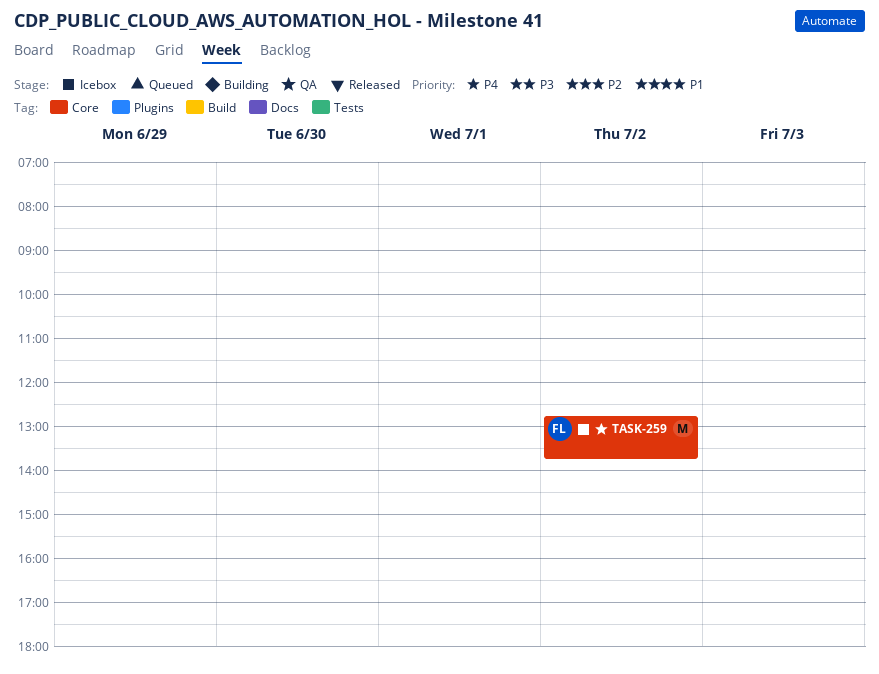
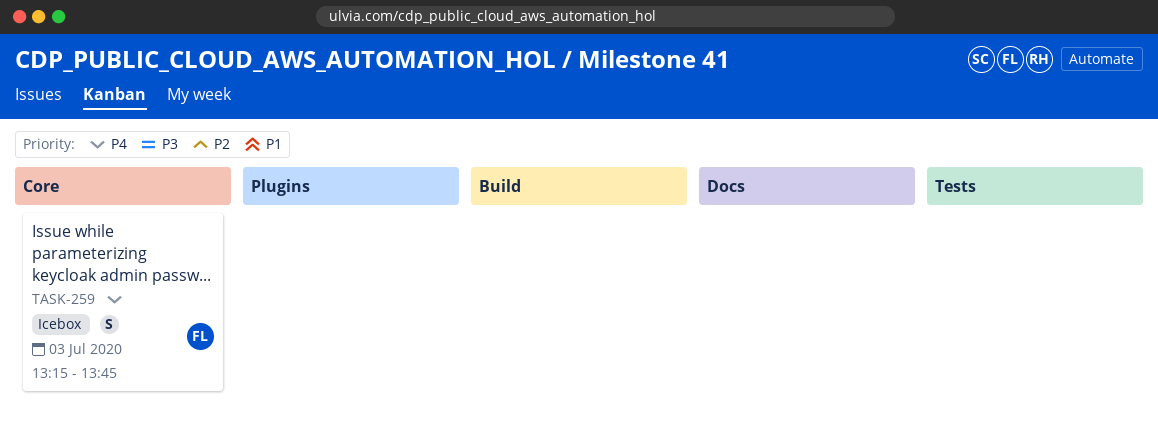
TASK-259, estimate: M -> S
TASK-259, day: Jul 2 -> Jul 3
TASK-259, begins: 12:45 -> 13:15

